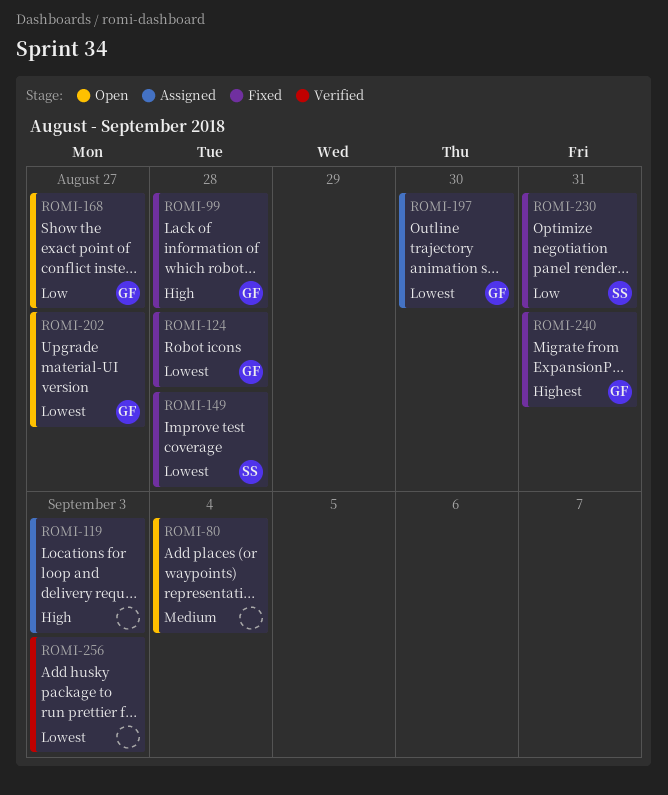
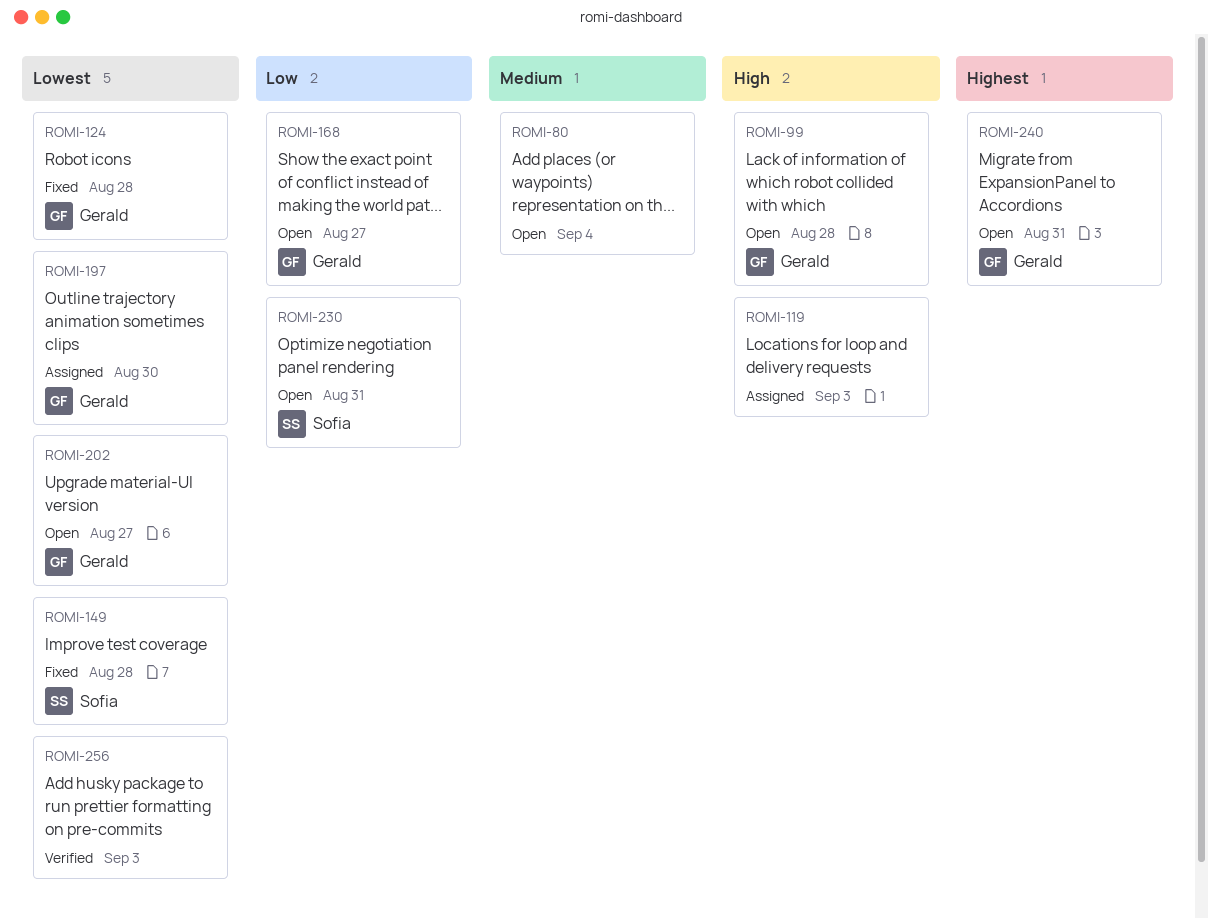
ROMI-99, status: Fixed -> Open
ROMI-230, status: Fixed -> Open
ROMI-240, status: Fixed -> Open

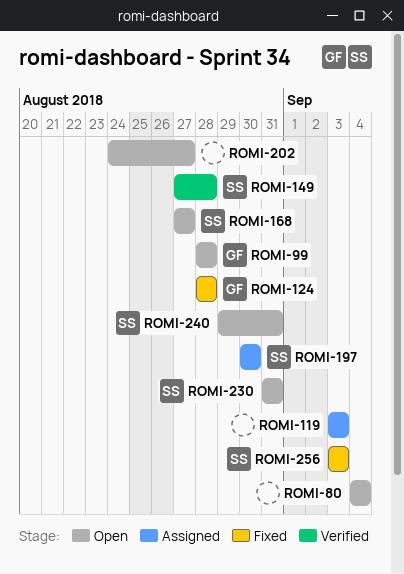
ROMI-149, status: Fixed -> Verified
ROMI-168, owner: Gerald -> Sofia
ROMI-197, owner: Gerald -> Sofia
ROMI-202, owner: Gerald -> none
ROMI-240, owner: Gerald -> Sofia
ROMI-256, status: Verified -> Fixed
ROMI-256, owner: none -> Sofia

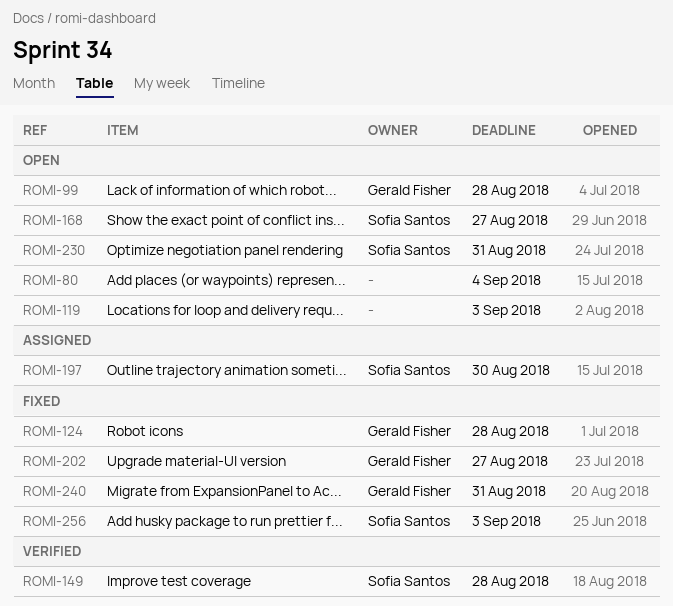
ROMI-119, status: Assigned -> Open
ROMI-202, status: Open -> Fixed
ROMI-202, owner: none -> Gerald Fisher
ROMI-240, status: Open -> Fixed
ROMI-240, owner: Sofia Santos -> Gerald Fisher

